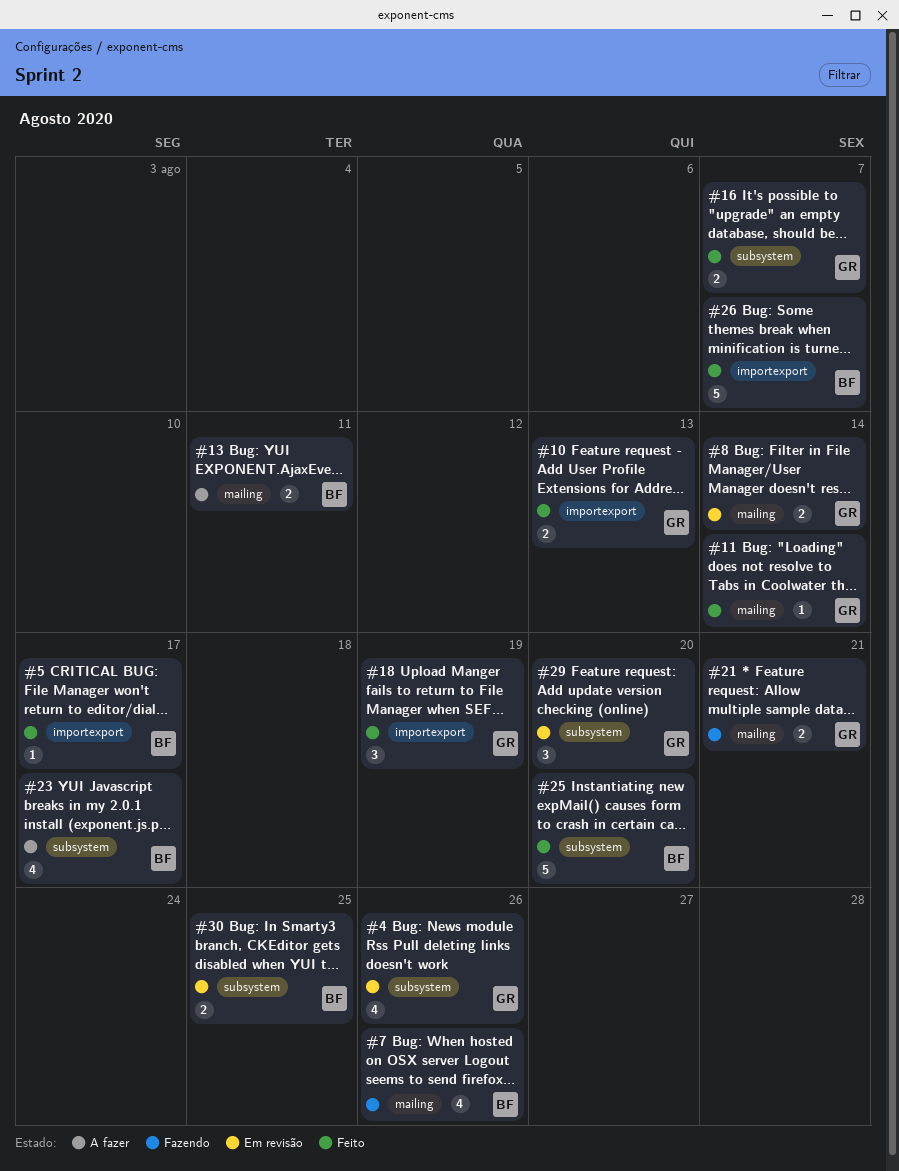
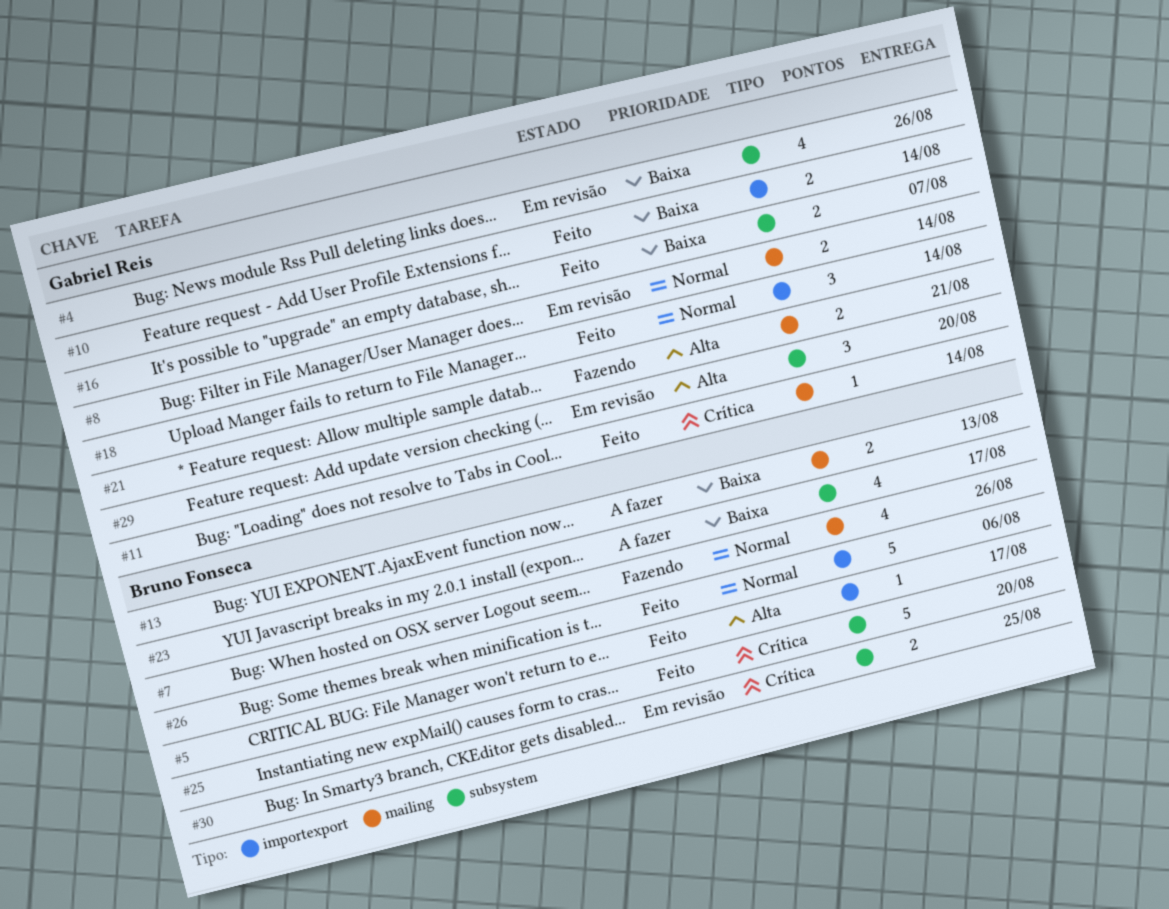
#10, due: Aug 13 -> Aug 14
#13, due: Aug 11 -> Aug 13
#18, due: Aug 19 -> Aug 14
#26, due: Aug 7 -> Aug 6

